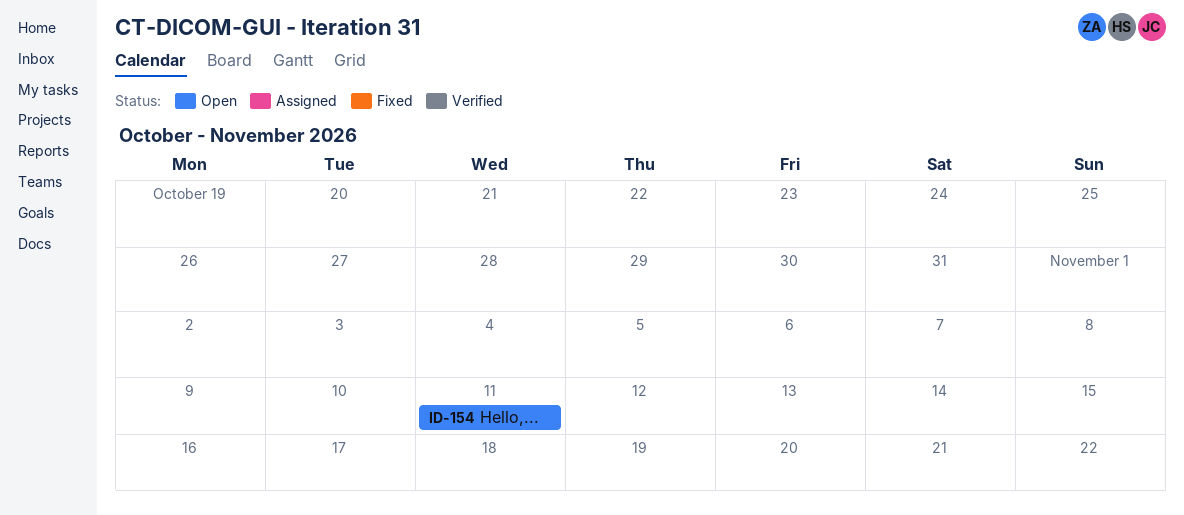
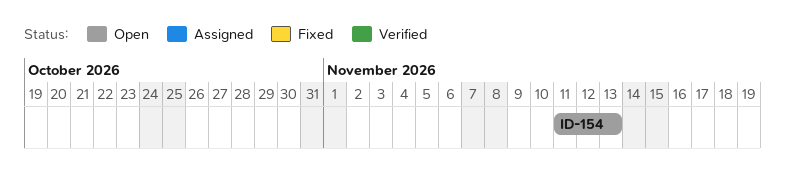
ID-154, due: Nov 11 -> Nov 13

